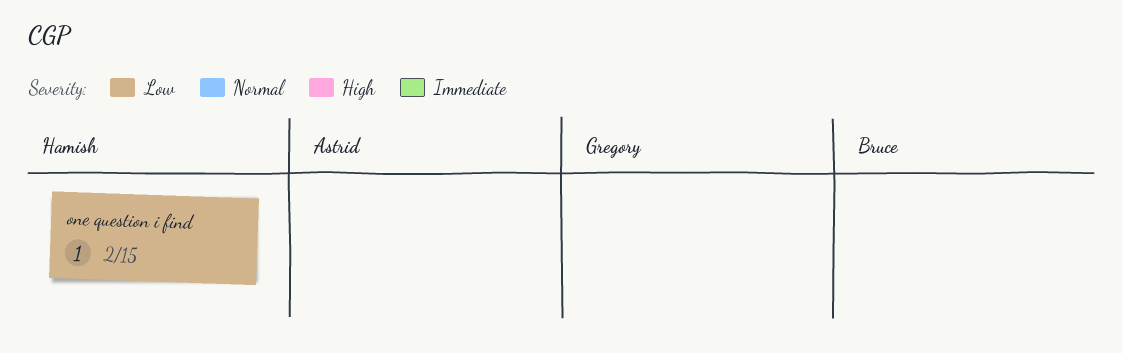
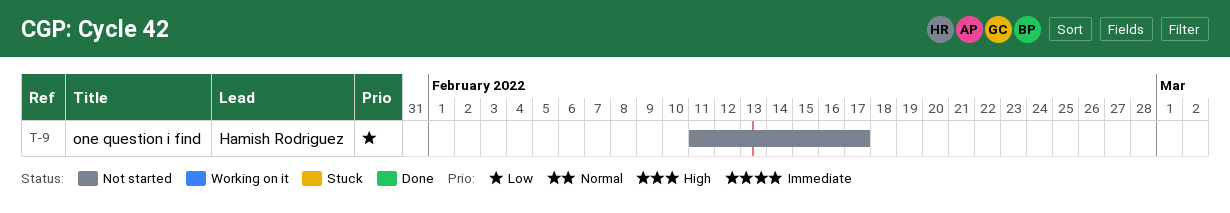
one question i find, due: Feb 15 -> Feb 17

